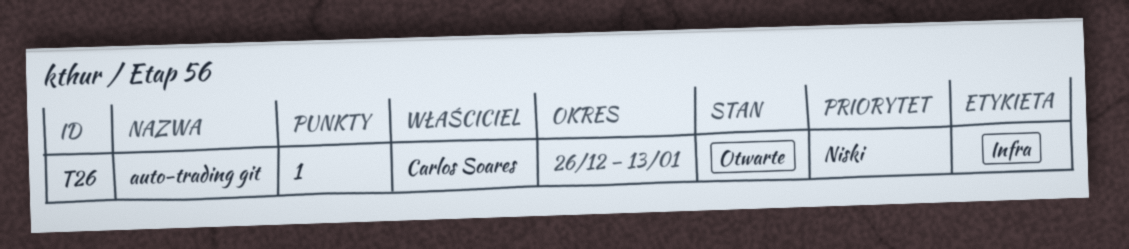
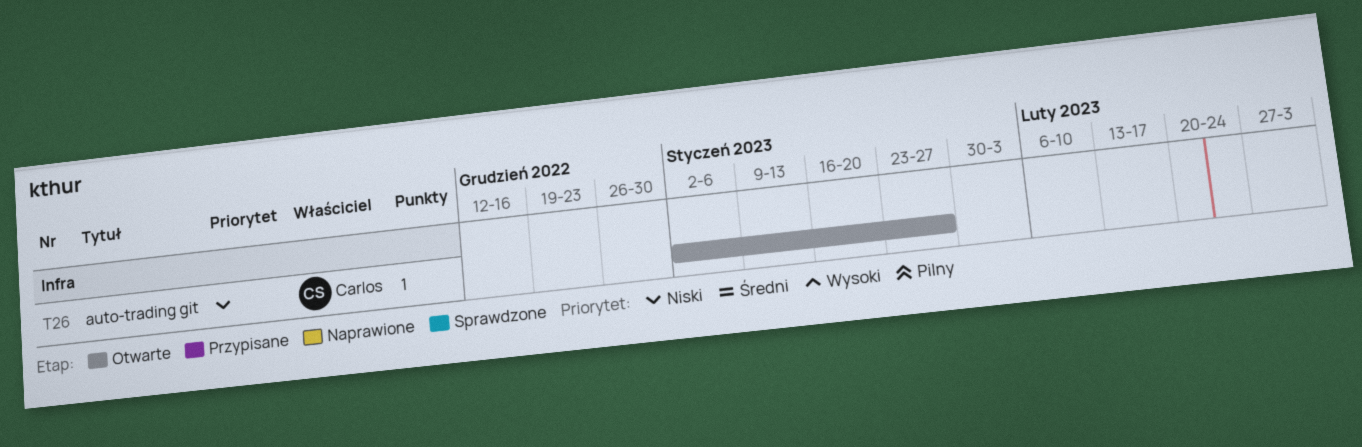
T26, start: Dec 26 -> Jan 2
T26, due: Jan 13 -> Jan 27

